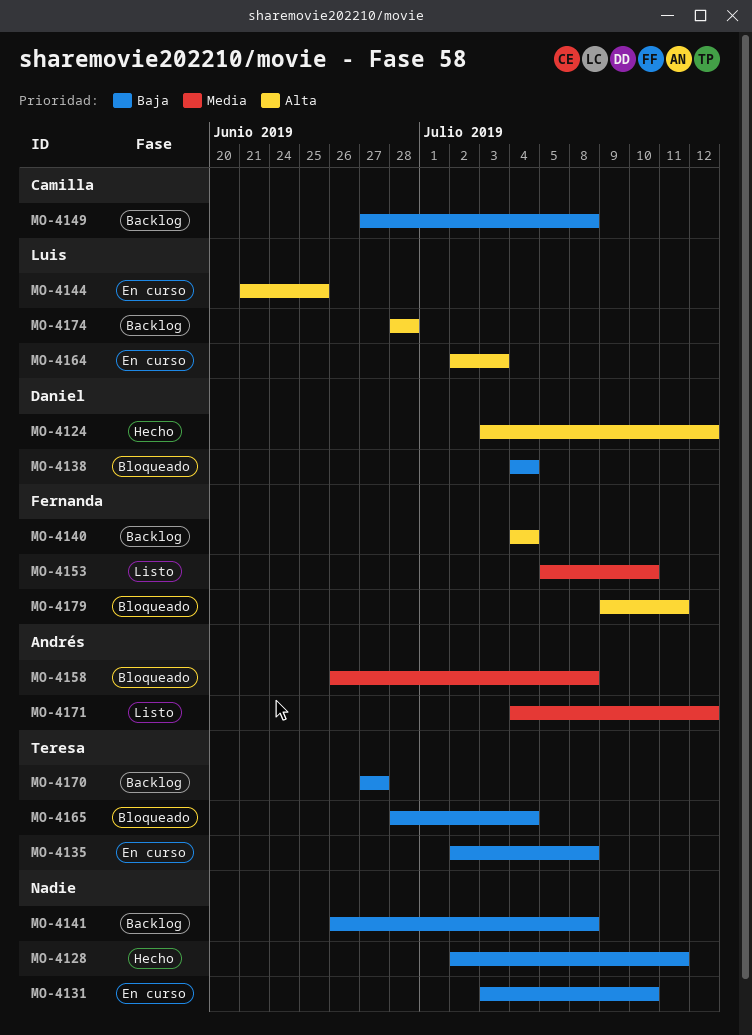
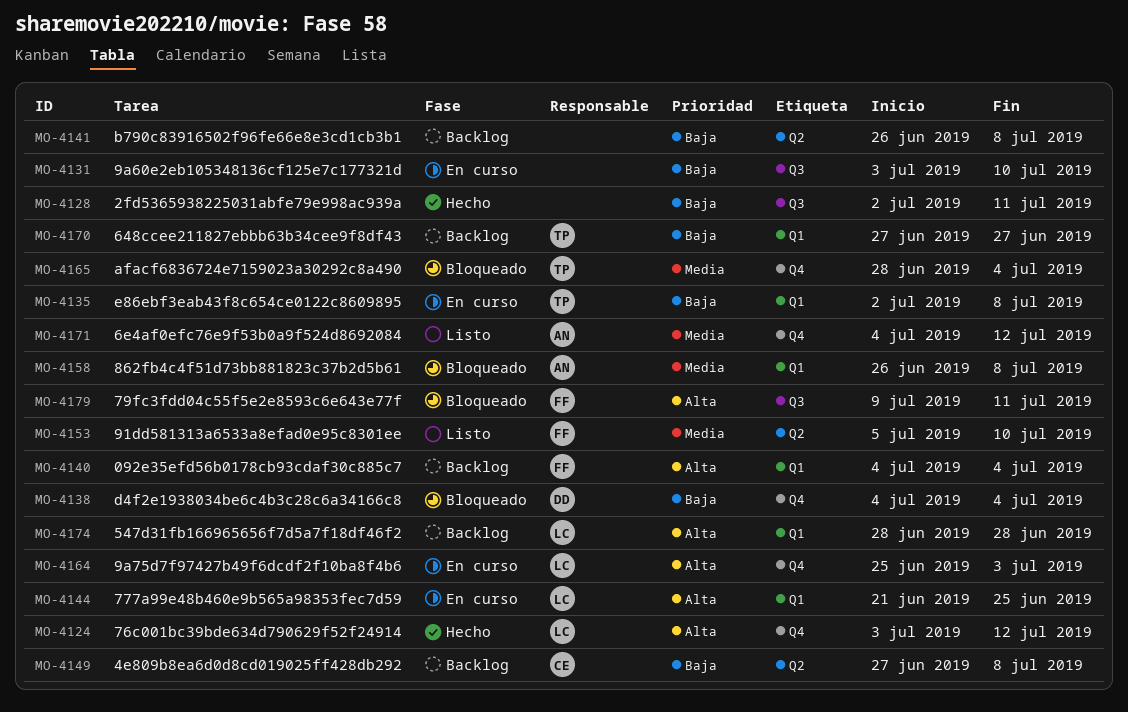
MO-4124, owner: Daniel -> Luis
MO-4164, start: Jul 2 -> Jun 25
MO-4165, priority: Baja -> Media

